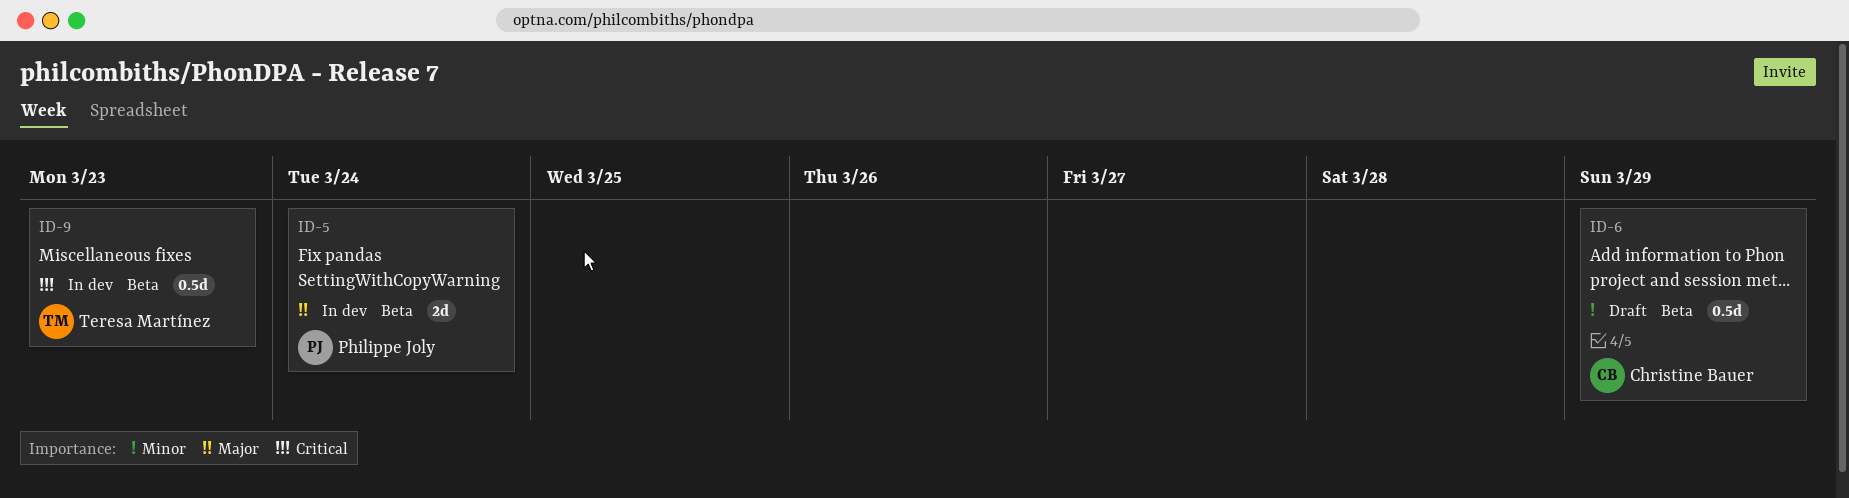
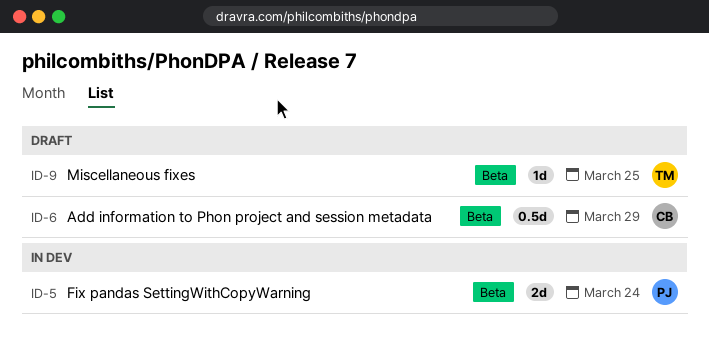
ID-9, status: In dev -> Draft
ID-9, estimate: 0.5d -> 1d
ID-9, due: Mar 23 -> Mar 25

